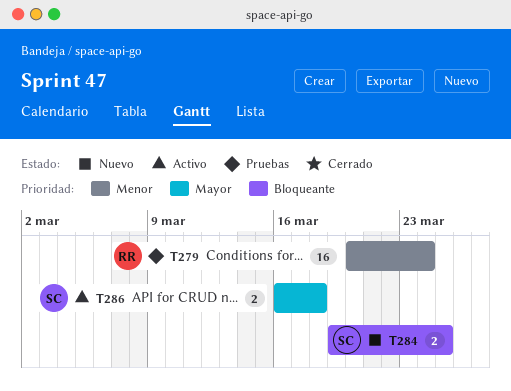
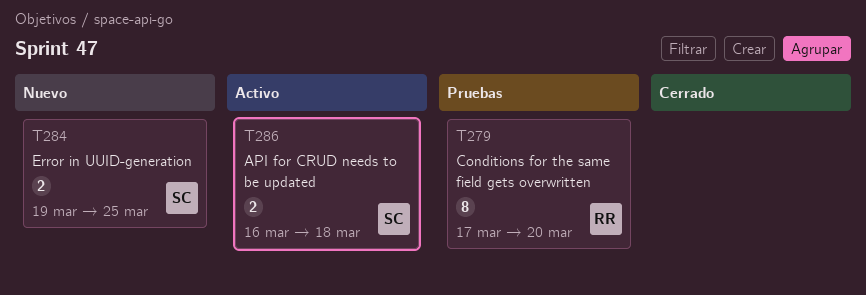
T279, estimate: 16 -> 8
T279, start: Mar 20 -> Mar 17
T279, due: Mar 24 -> Mar 20

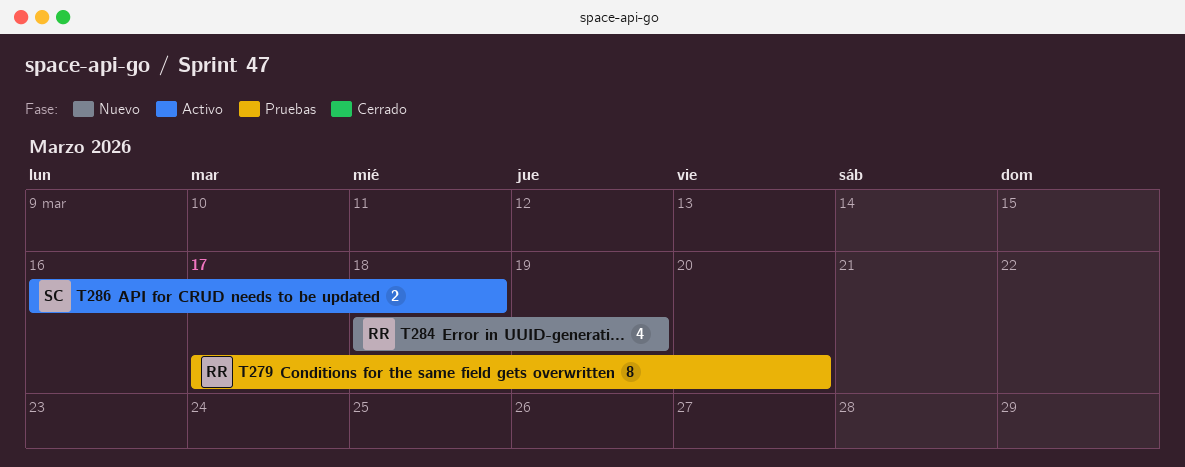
T284, owner: SC -> RR
T284, estimate: 2 -> 4
T284, start: Mar 19 -> Mar 18
T284, due: Mar 25 -> Mar 19

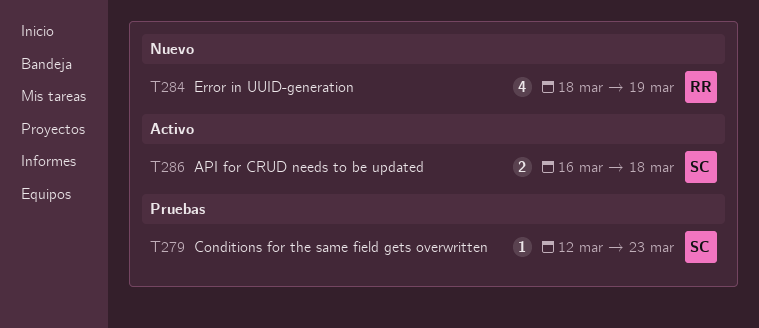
T279, owner: RR -> SC
T279, estimate: 8 -> 1
T279, start: Mar 17 -> Mar 12
T279, due: Mar 20 -> Mar 23

